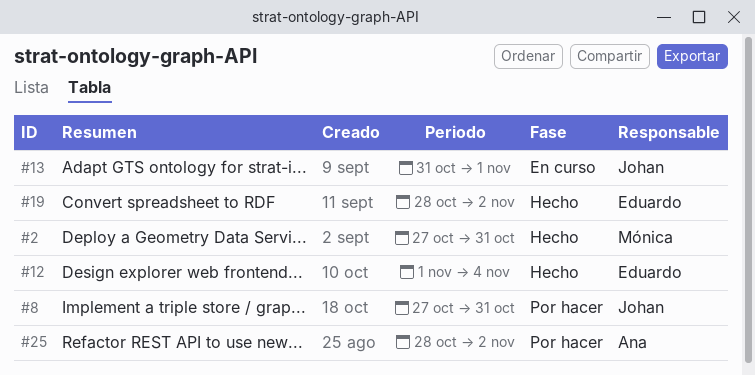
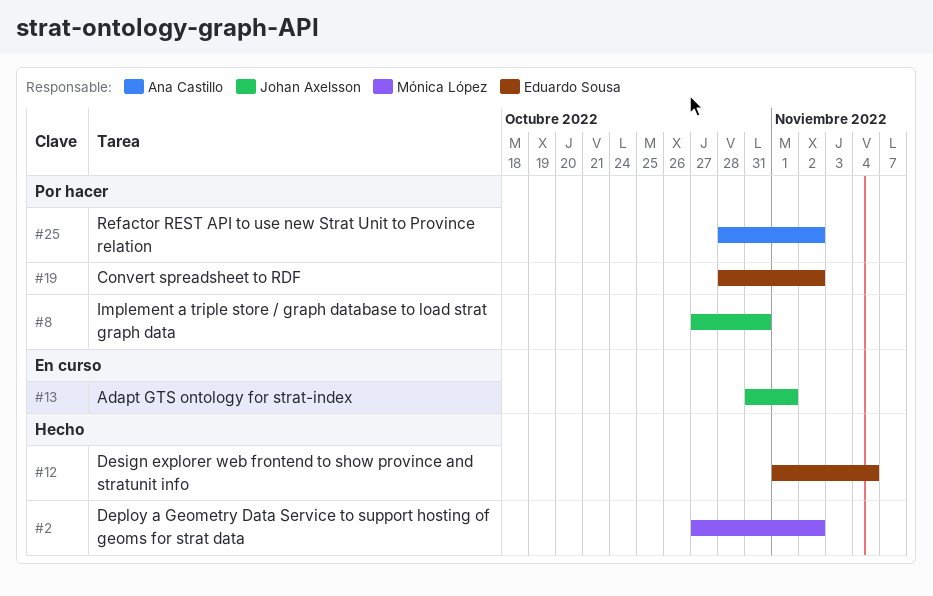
#2, due: Oct 31 -> Nov 2
#19, status: Hecho -> Por hacer

